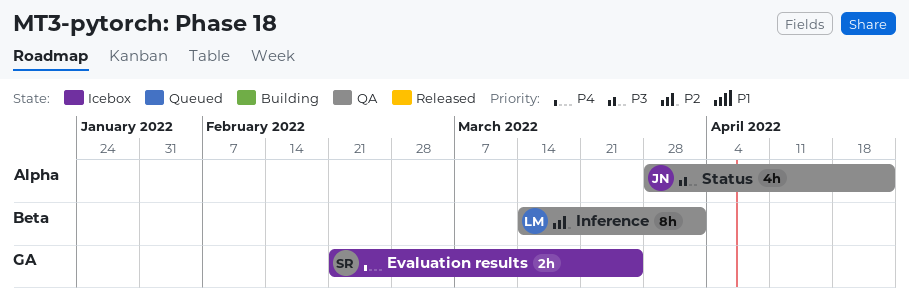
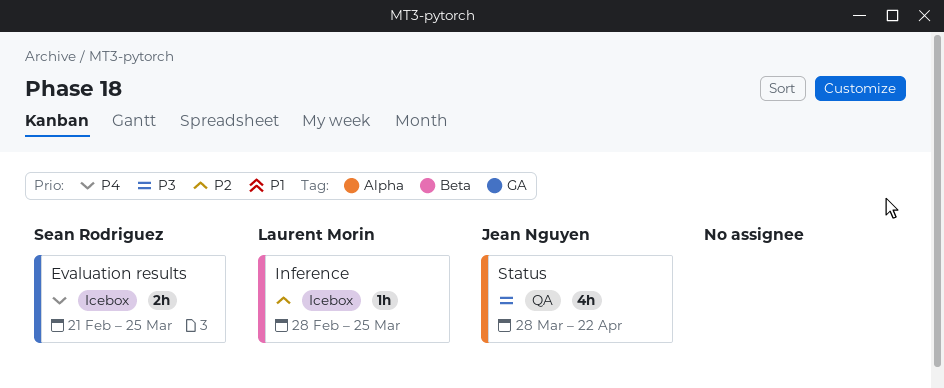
Inference, status: QA -> Icebox
Inference, estimate: 8h -> 1h
Inference, start: Mar 14 -> Feb 28
Inference, due: Apr 1 -> Mar 25

